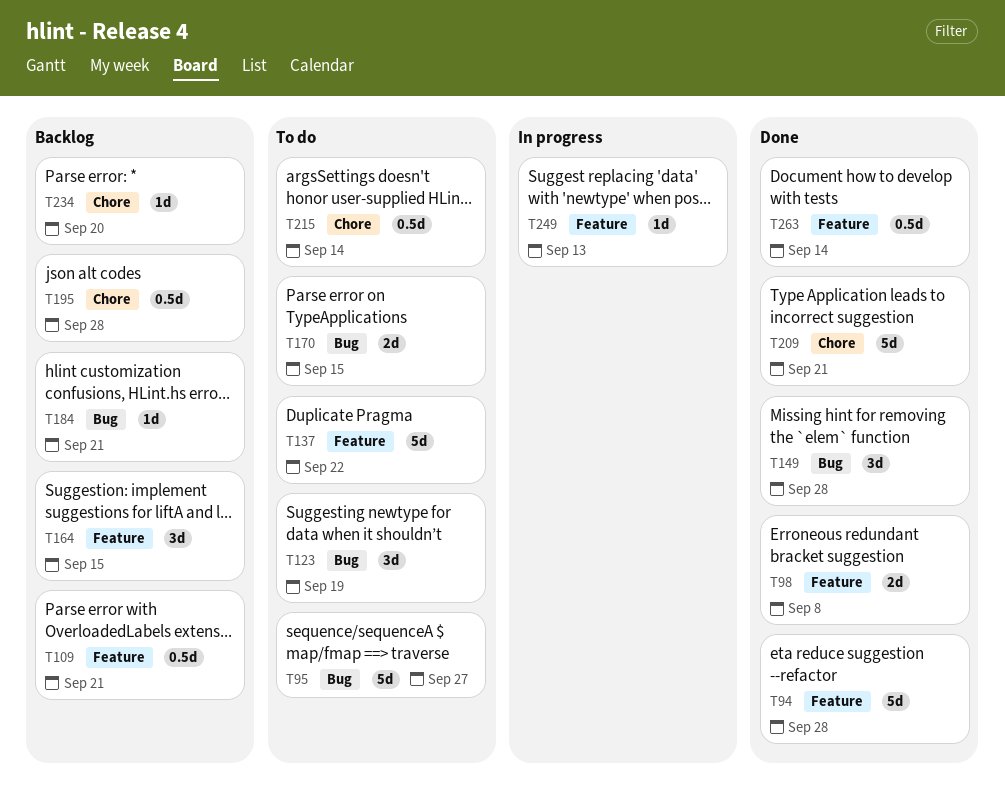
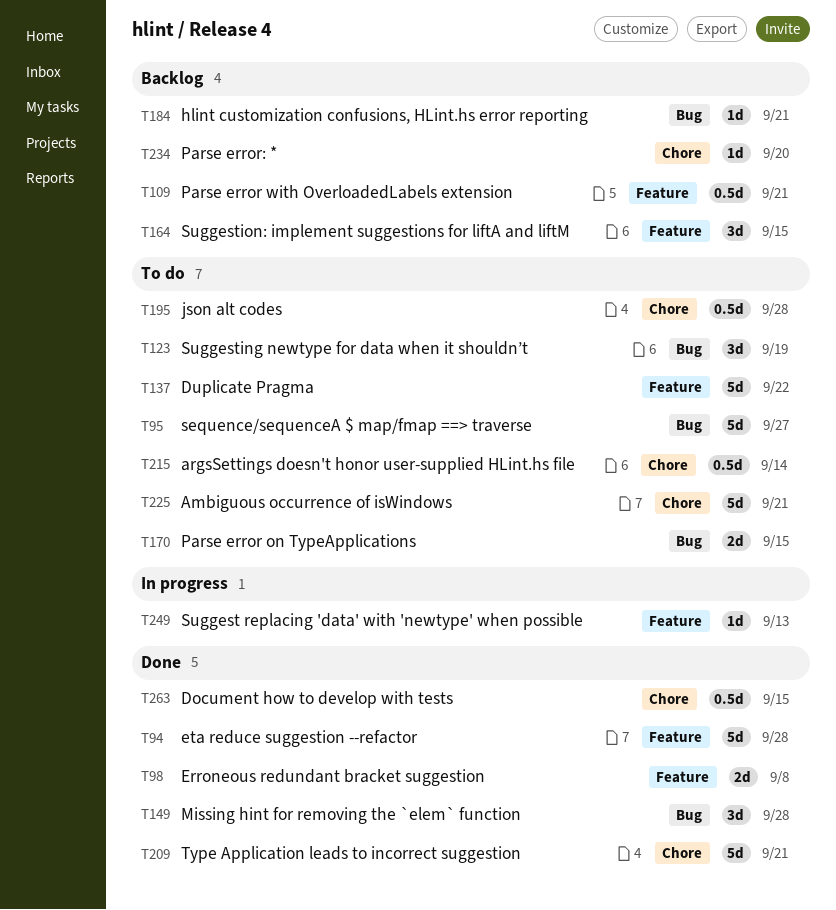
T195, status: Backlog -> To do
T225: none -> present
T263, label: Feature -> Chore
T263, due: Sep 14 -> Sep 15

